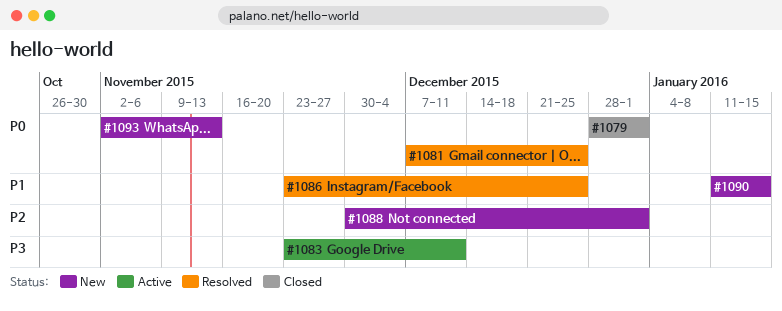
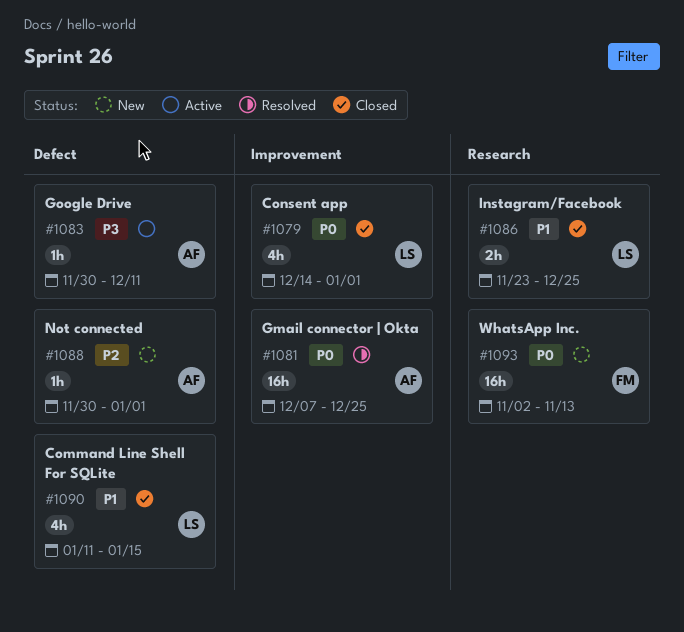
#1079, start: Dec 28 -> Dec 14
#1083, start: Nov 23 -> Nov 30
#1086, status: Resolved -> Closed
#1090, status: New -> Closed

